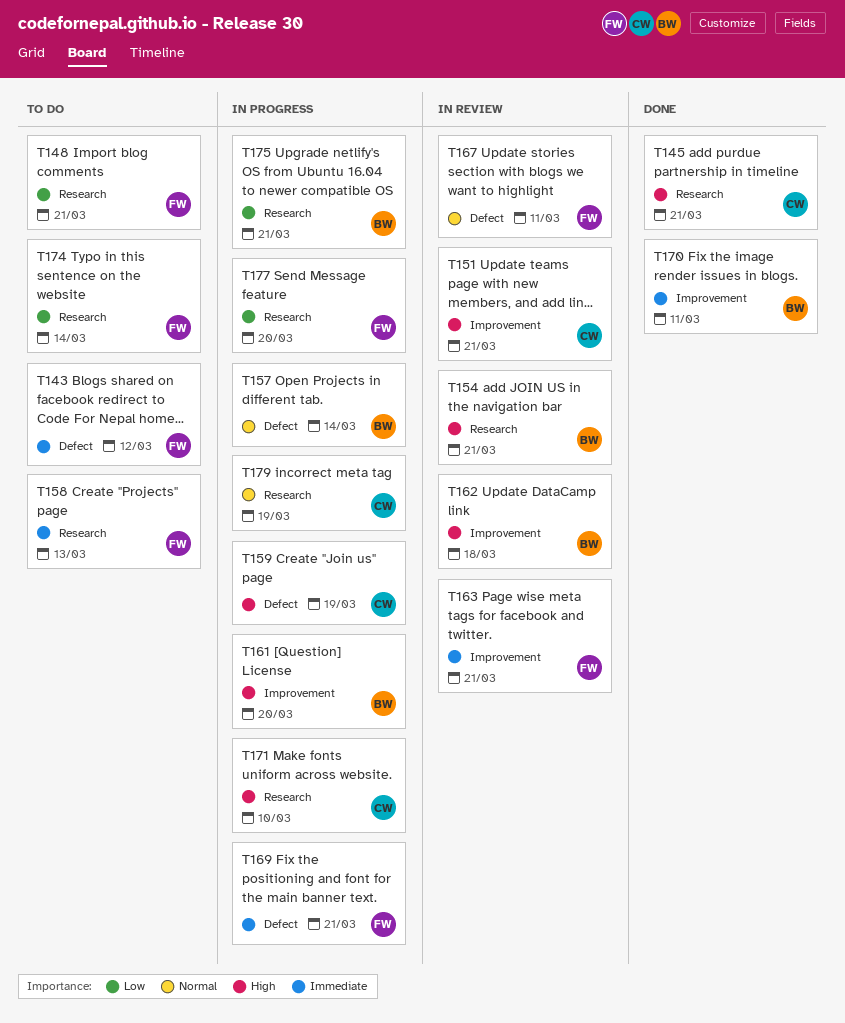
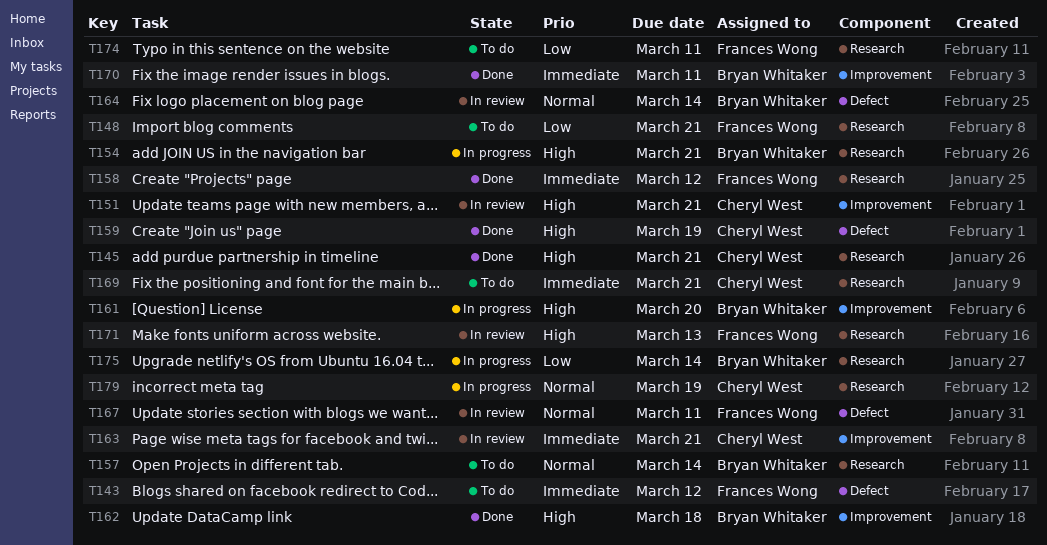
T154, status: In review -> In progress
T157, status: In progress -> To do
T157, label: Defect -> Research
T158, status: To do -> Done
T158, due: Mar 13 -> Mar 12
T159, status: In progress -> Done
T162, status: In review -> Done
T163, owner: Frances Wong -> Cheryl West
T164: none -> present
T169, status: In progress -> To do
T169, owner: Frances Wong -> Cheryl West
T169, label: Defect -> Research
T171, status: In progress -> In review
T171, owner: Cheryl West -> Frances Wong
T171, due: Mar 10 -> Mar 13
T174, due: Mar 14 -> Mar 11
T175, due: Mar 21 -> Mar 14
T177: present -> none

